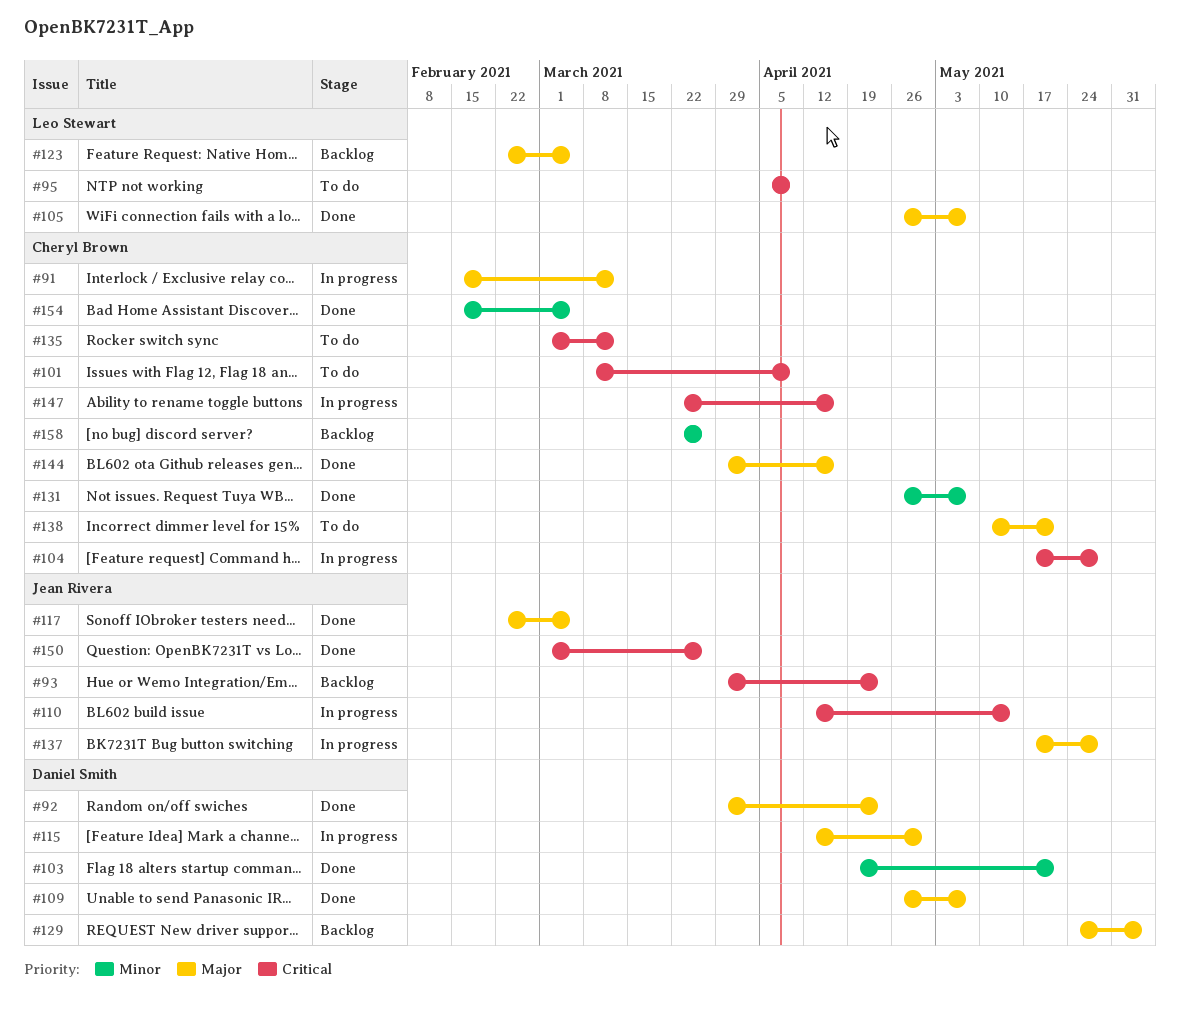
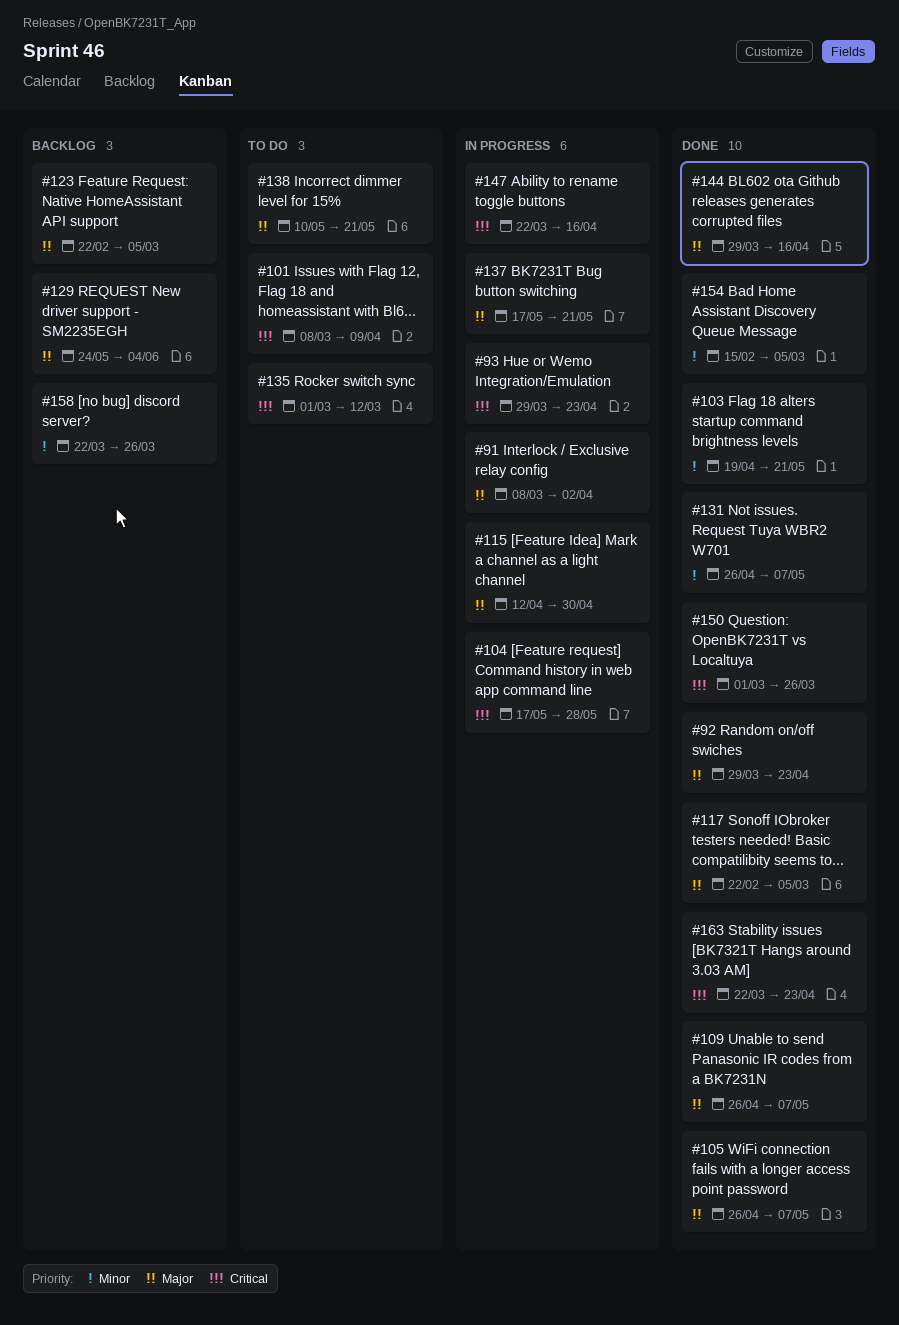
#91, start: Feb 15 -> Mar 8
#91, due: Mar 12 -> Apr 2
#93, status: Backlog -> In progress
#95: present -> none
#110: present -> none
#137, due: May 28 -> May 21
#163: none -> present

